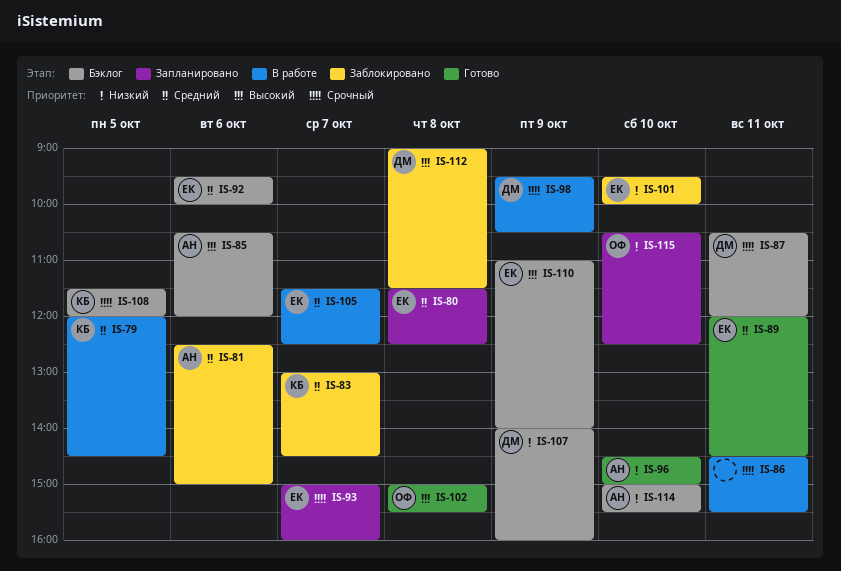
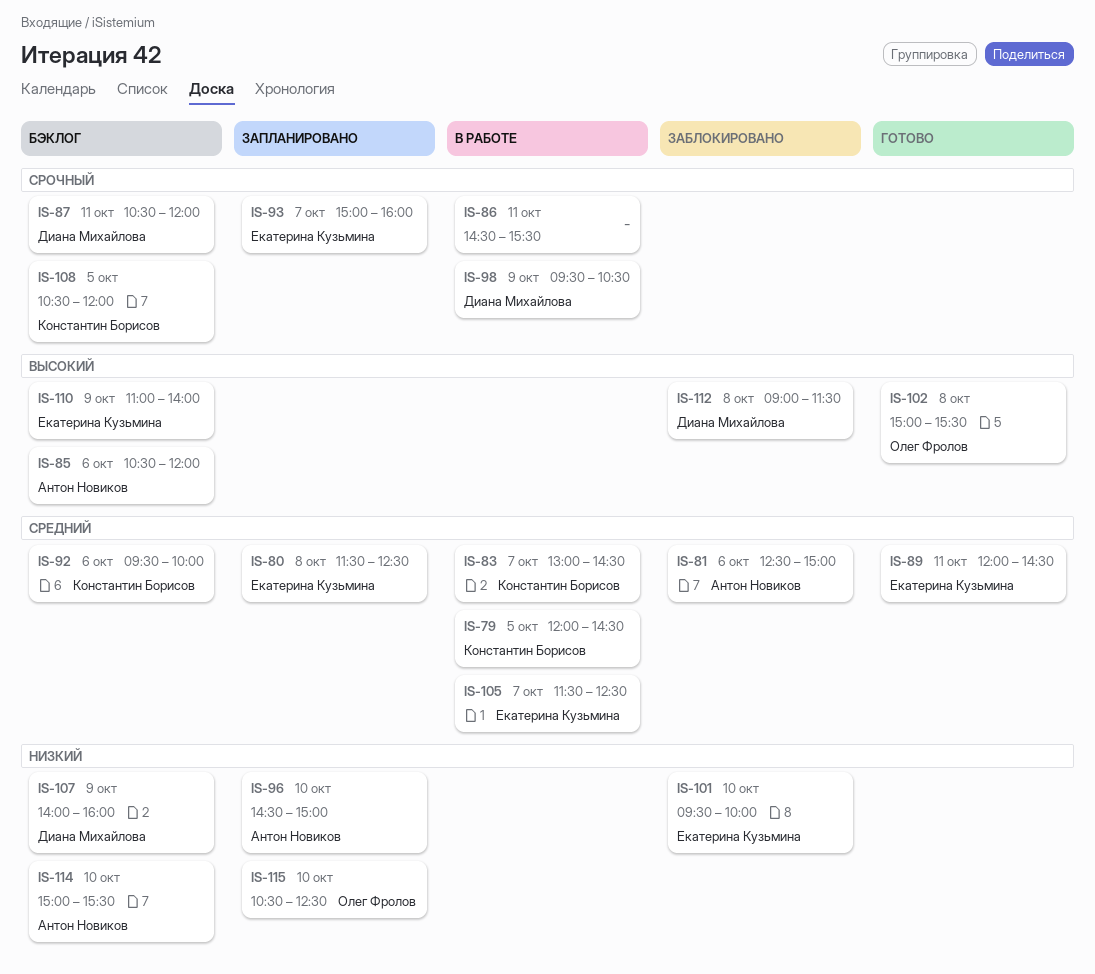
IS-83, status: Заблокировано -> В работе
IS-92, owner: Екатерина Кузьмина -> Константин Борисов
IS-96, status: Готово -> Запланировано
IS-108, begins: 11:30 -> 10:30

